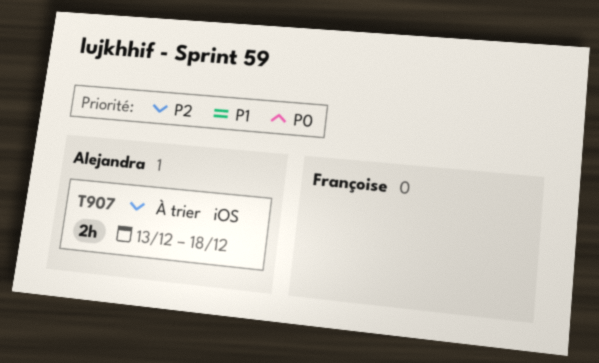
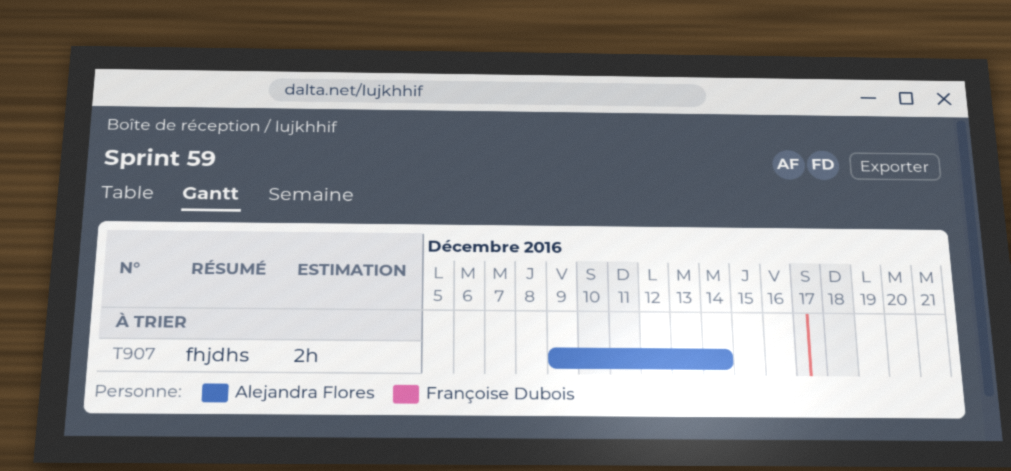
T907, start: Dec 13 -> Dec 9
T907, due: Dec 18 -> Dec 14

